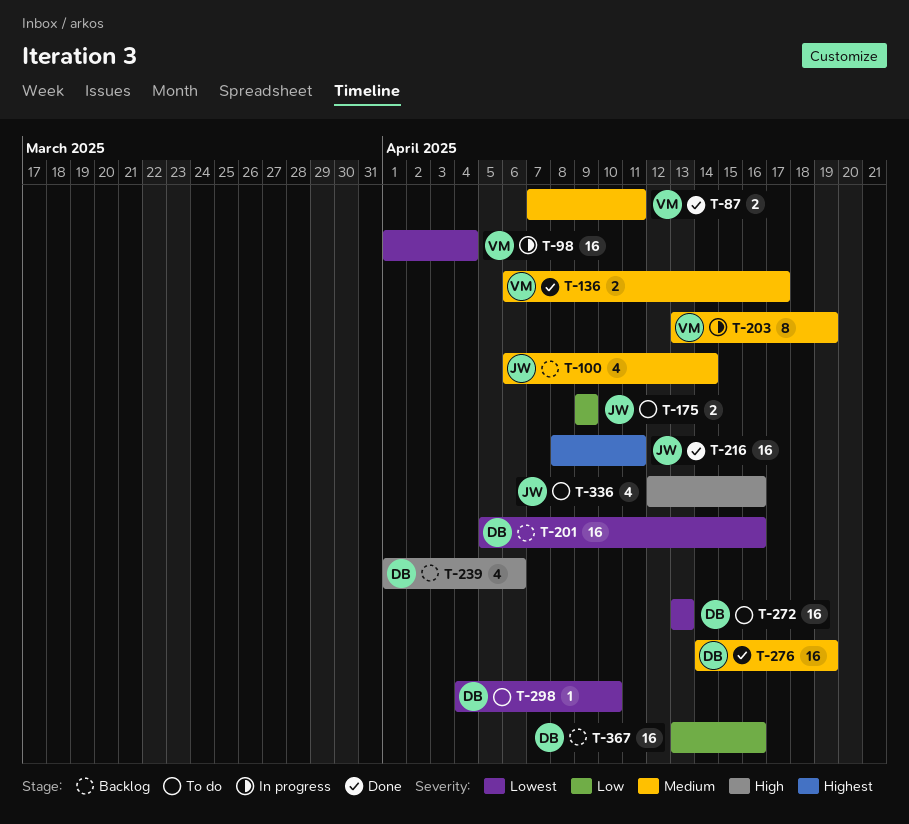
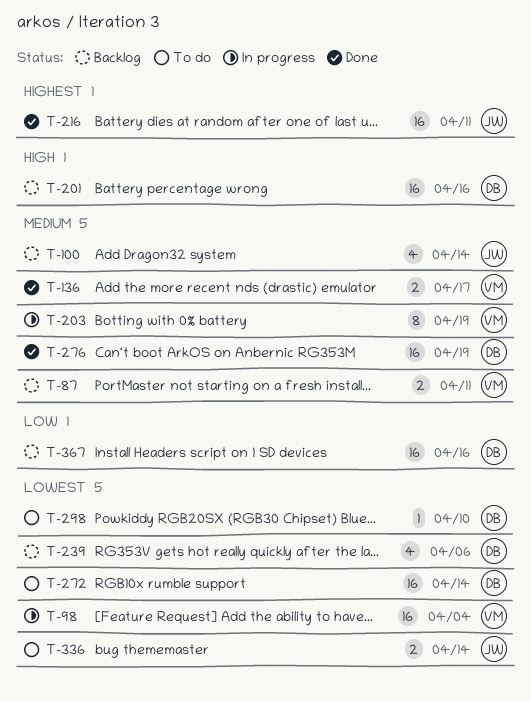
T-87, status: Done -> Backlog
T-175: present -> none
T-201, priority: Lowest -> High
T-239, priority: High -> Lowest
T-272, due: Apr 13 -> Apr 14
T-336, priority: High -> Lowest
T-336, estimate: 4 -> 2
T-336, due: Apr 16 -> Apr 14

